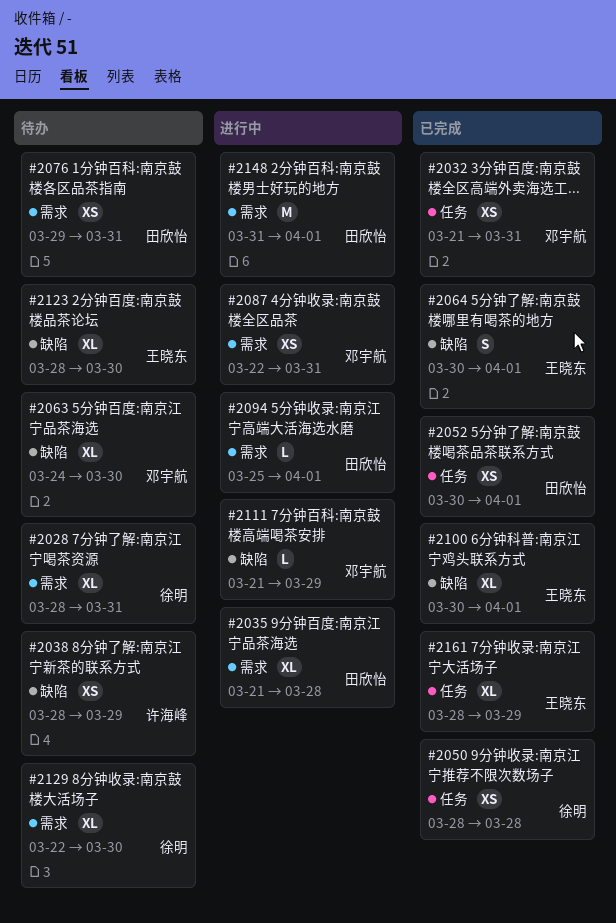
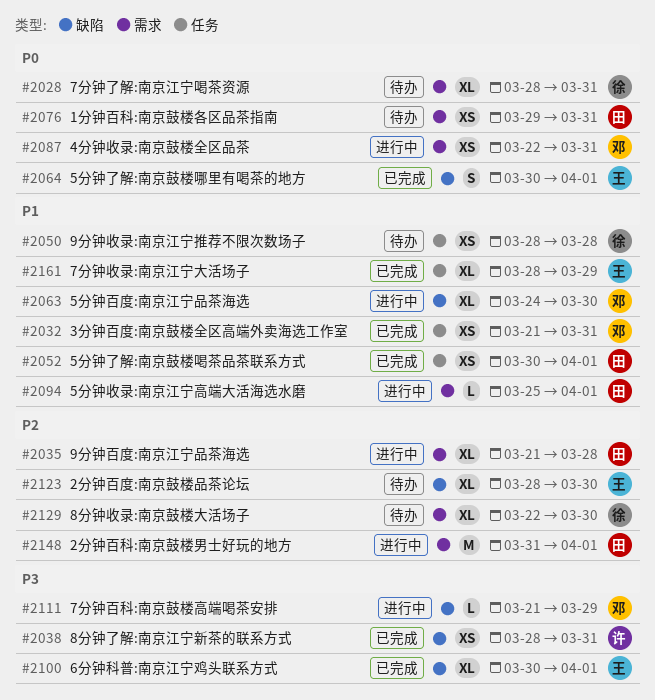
#2038, status: 待办 -> 已完成
#2038, due: Mar 29 -> Mar 31
#2050, status: 已完成 -> 待办
#2063, status: 待办 -> 进行中

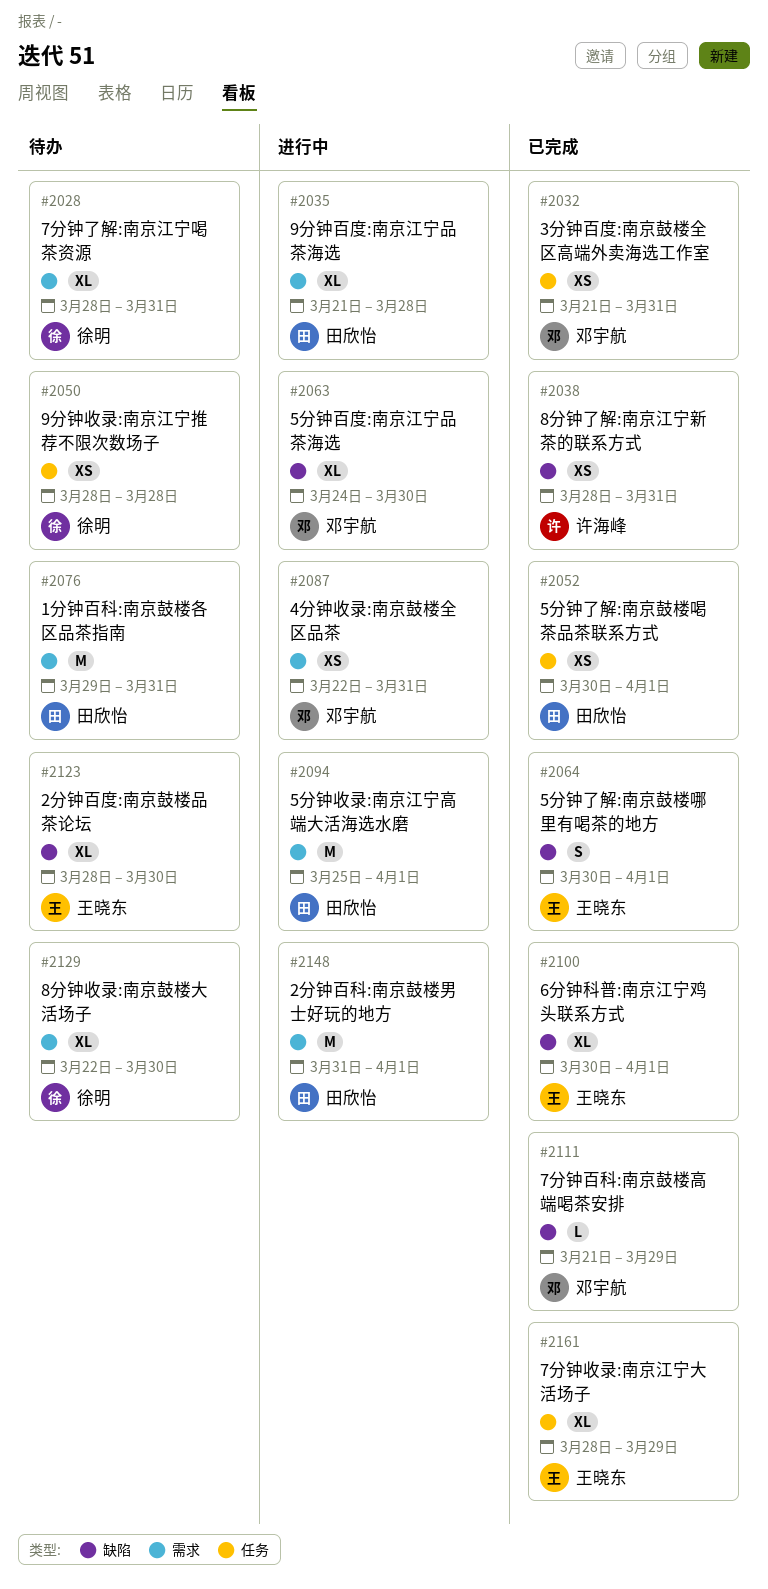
#2076, estimate: XS -> M
#2094, estimate: L -> M
#2111, status: 进行中 -> 已完成

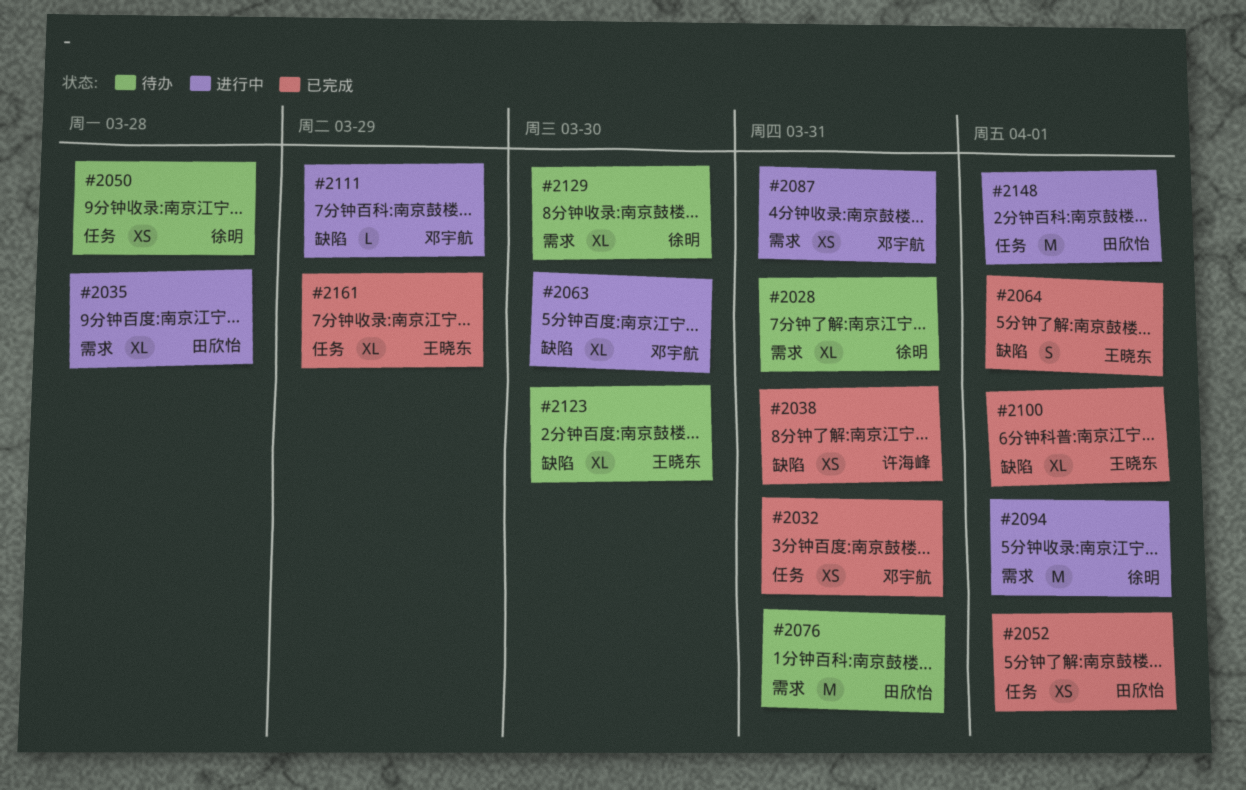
#2094, owner: 田欣怡 -> 徐明
#2111, status: 已完成 -> 进行中
#2148, label: 需求 -> 任务

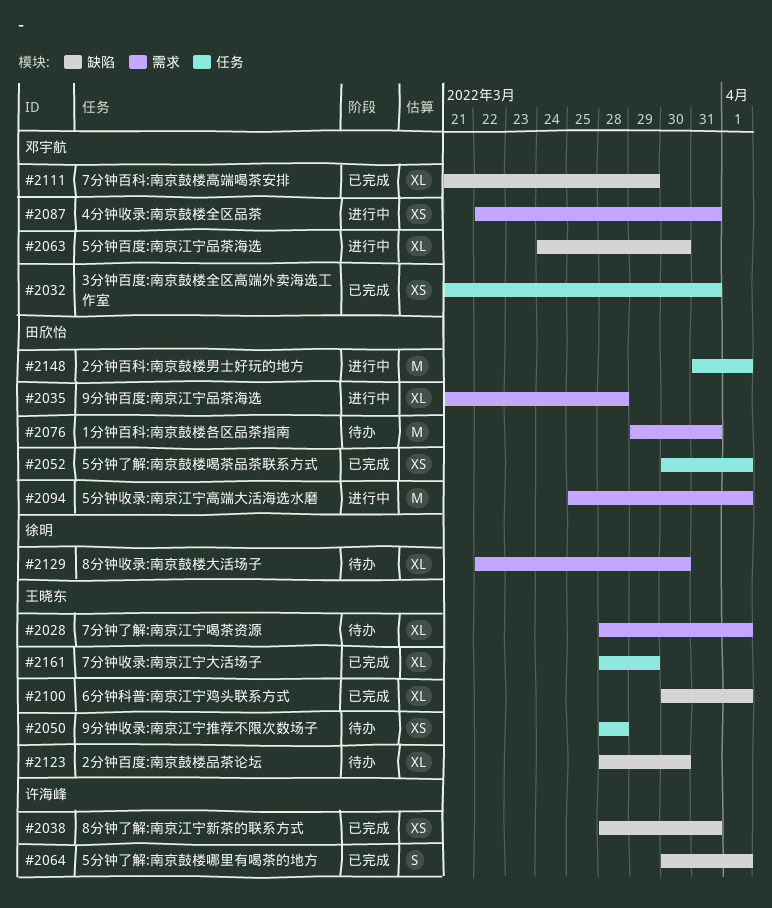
#2028, owner: 徐明 -> 王晓东
#2028, due: Mar 31 -> Apr 1
#2050, owner: 徐明 -> 王晓东
#2064, owner: 王晓东 -> 许海峰
#2094, owner: 徐明 -> 田欣怡
#2111, status: 进行中 -> 已完成
#2111, estimate: L -> XL

